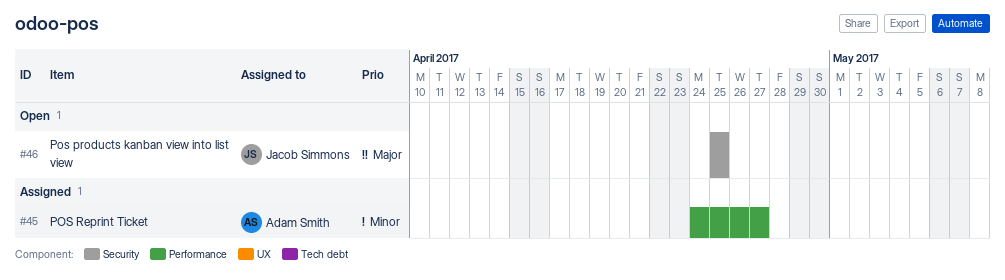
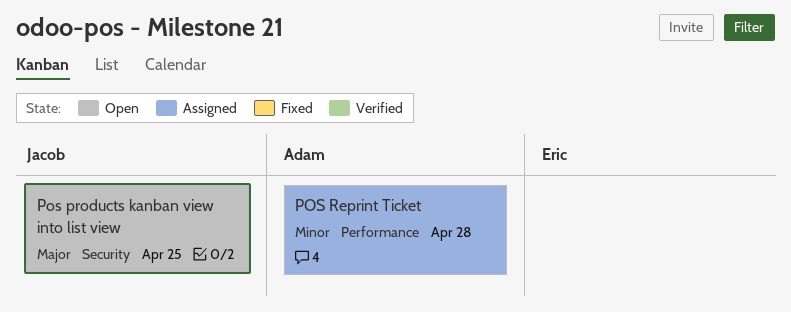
POS Reprint Ticket, due: Apr 27 -> Apr 28

